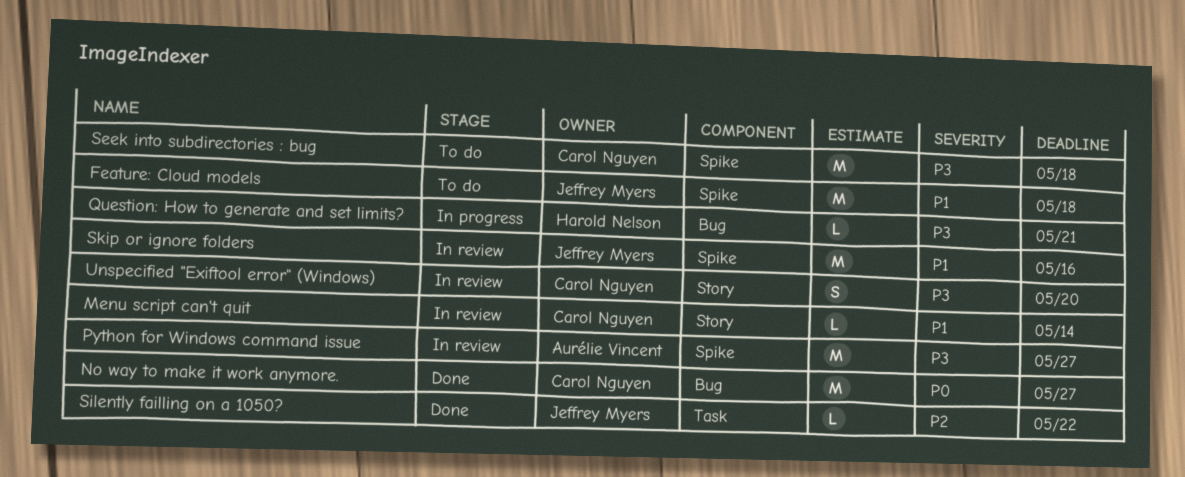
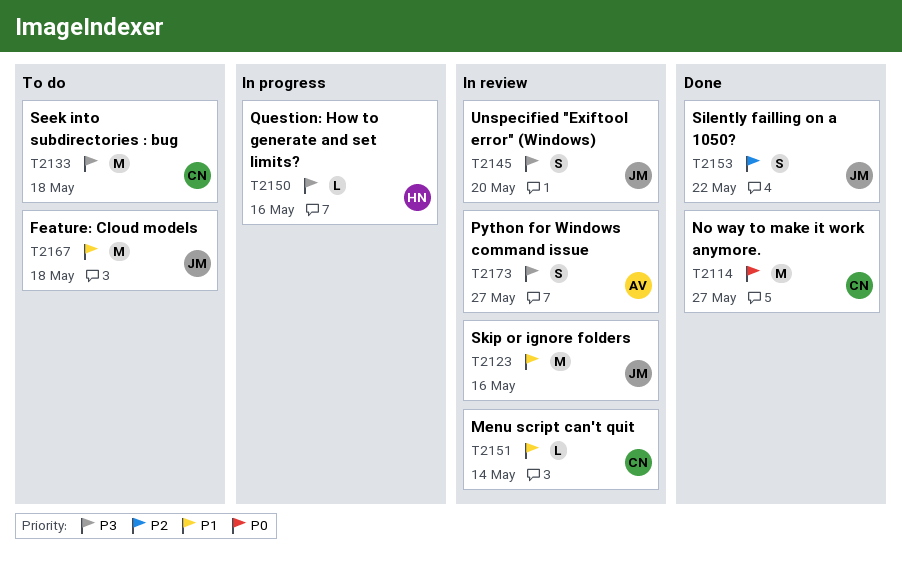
Python for Windows command issue, estimate: M -> S
Question: How to generate and set limits?, due: May 21 -> May 16
Silently failling on a 1050?, estimate: L -> S
Unspecified "Exiftool error" (Windows), owner: Carol Nguyen -> Jeffrey Myers

